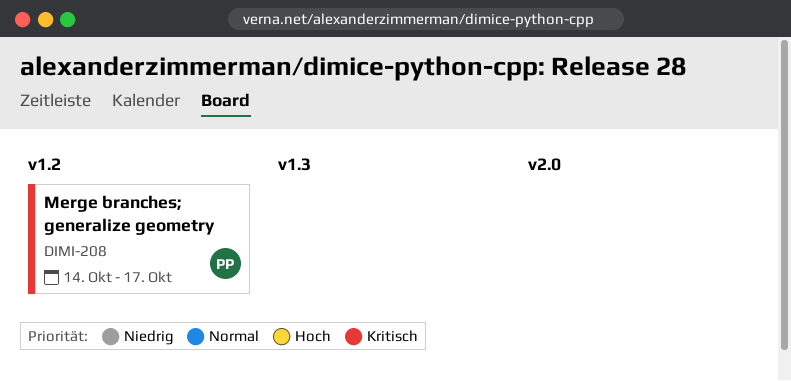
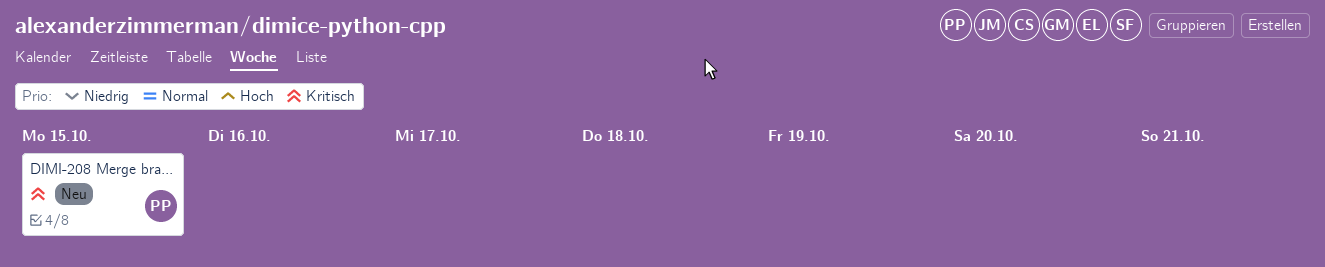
DIMI-208, due: Oct 17 -> Oct 15

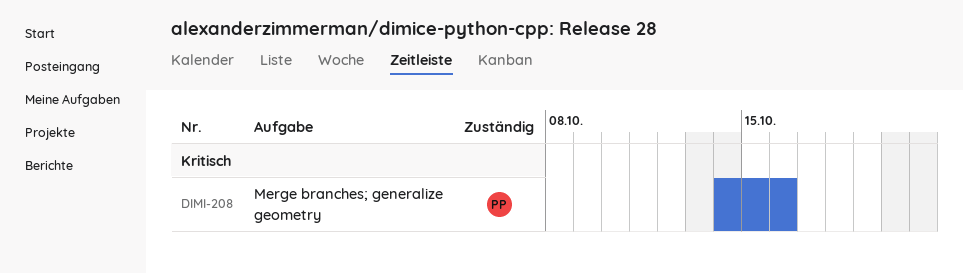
DIMI-208, due: Oct 15 -> Oct 16

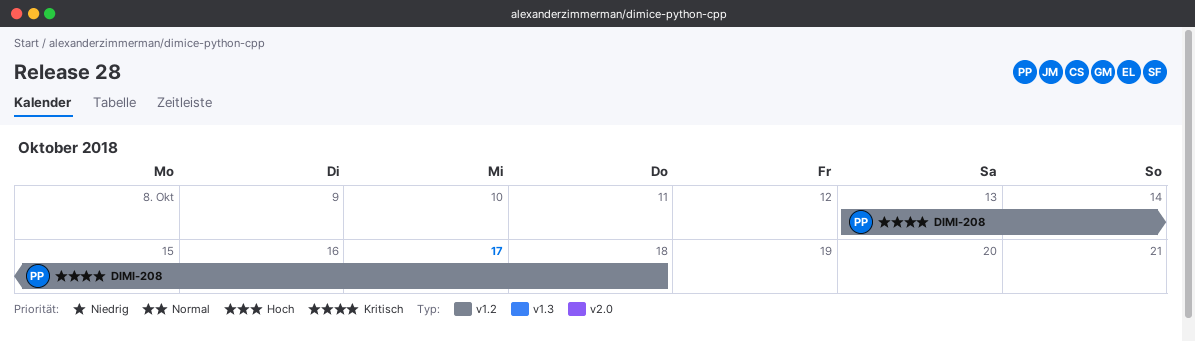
DIMI-208, start: Oct 14 -> Oct 13
DIMI-208, due: Oct 16 -> Oct 18

